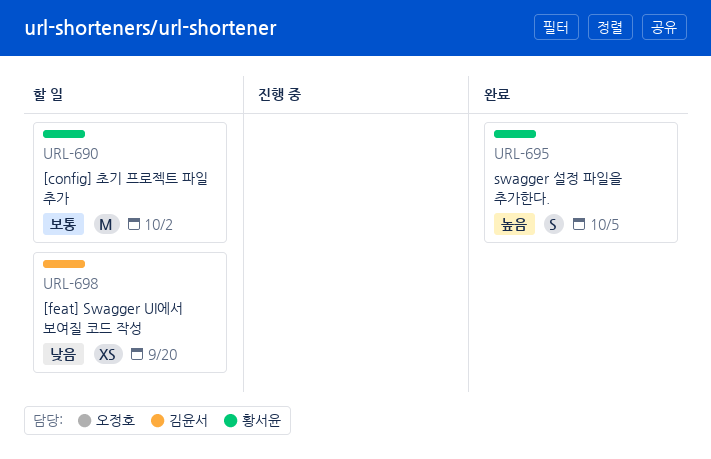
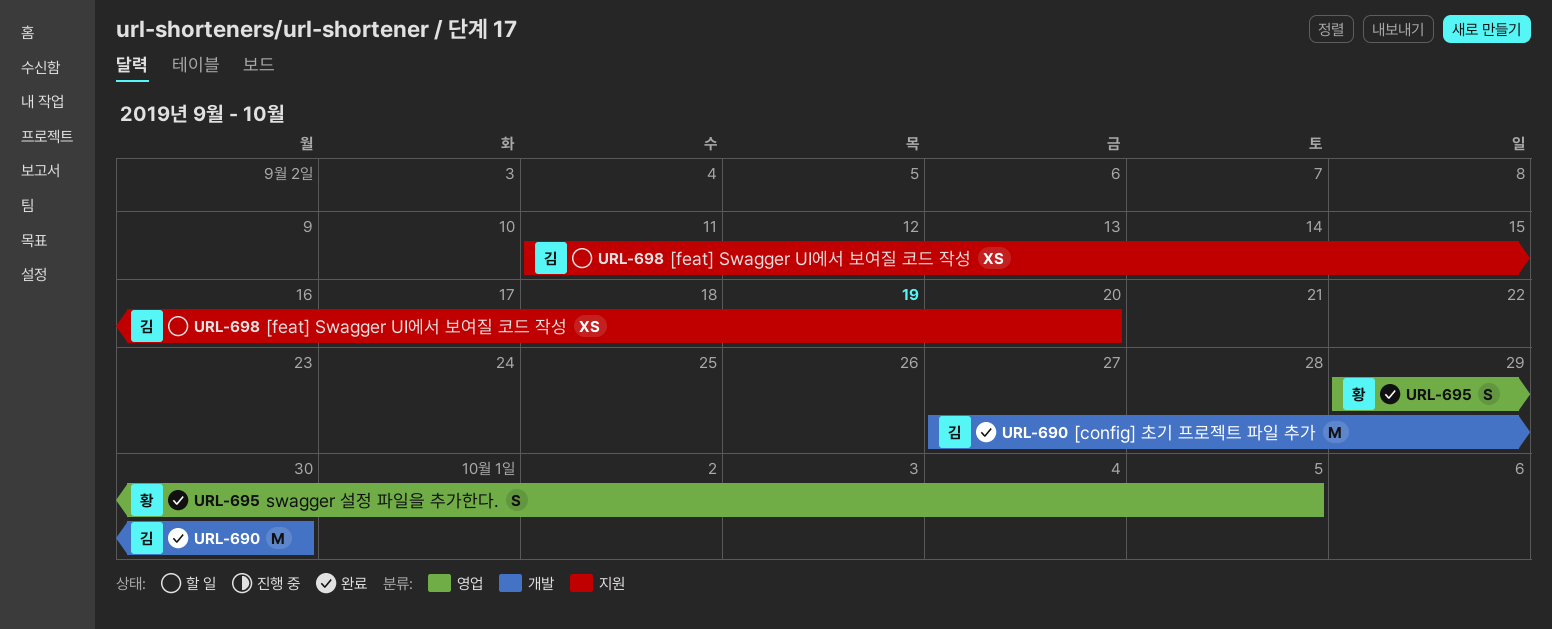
URL-690, status: 할 일 -> 완료
URL-690, owner: 황서윤 -> 김윤서
URL-690, due: Oct 2 -> Sep 30

